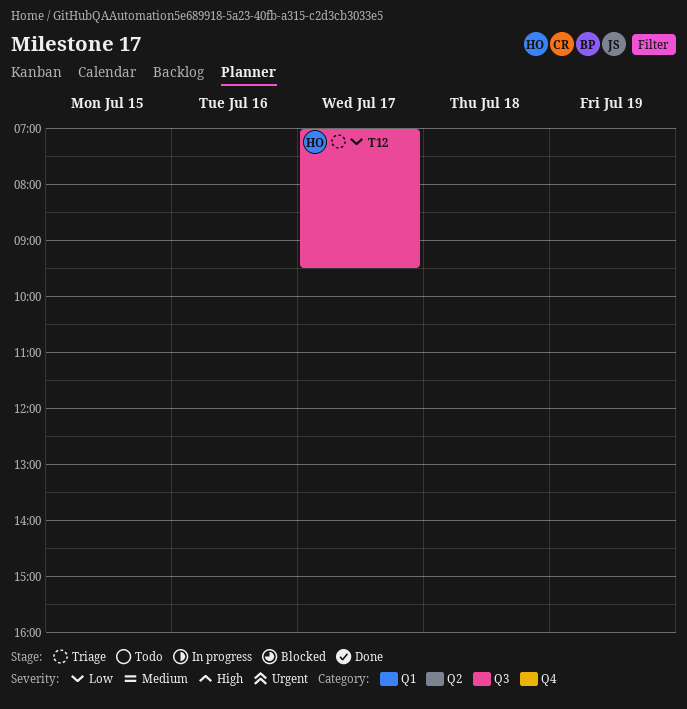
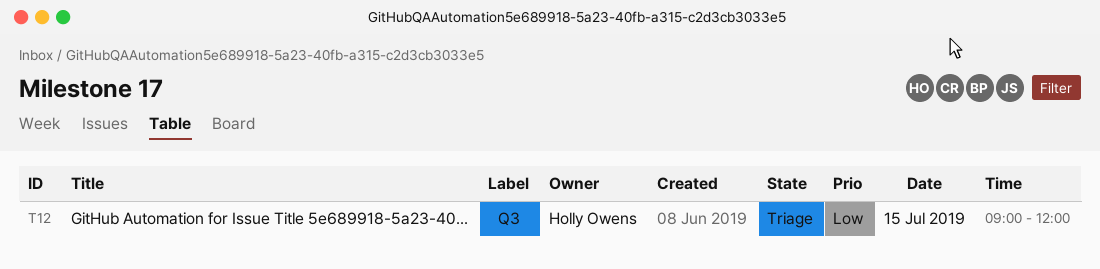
T12, day: Jul 17 -> Jul 15
T12, begins: 07:00 -> 09:00
T12, ends: 09:30 -> 12:00

